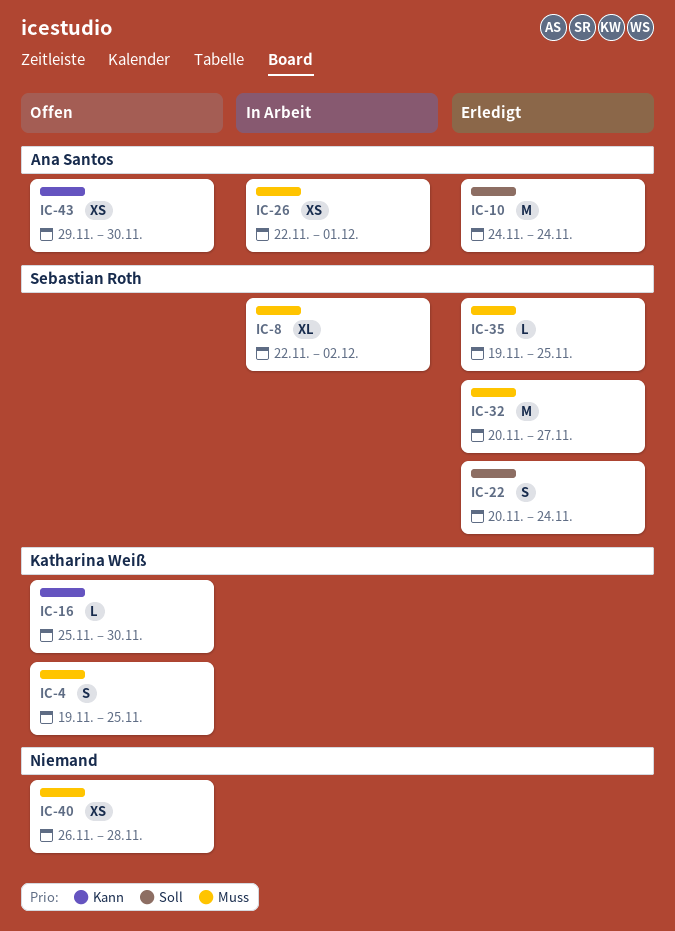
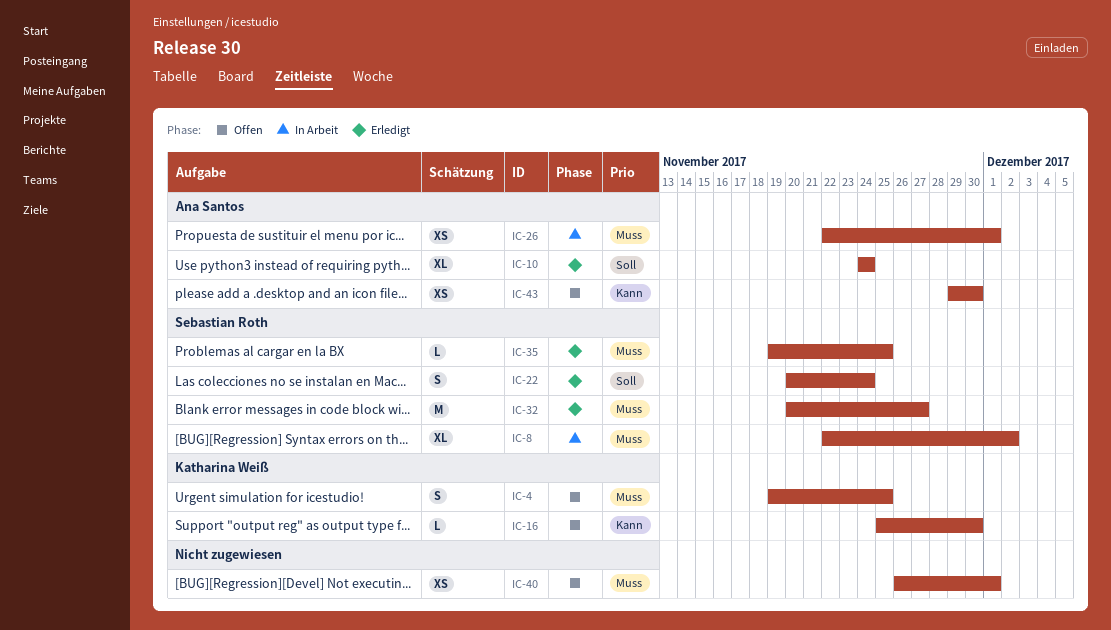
IC-10, estimate: M -> XL
IC-40, due: Nov 28 -> Dec 1

